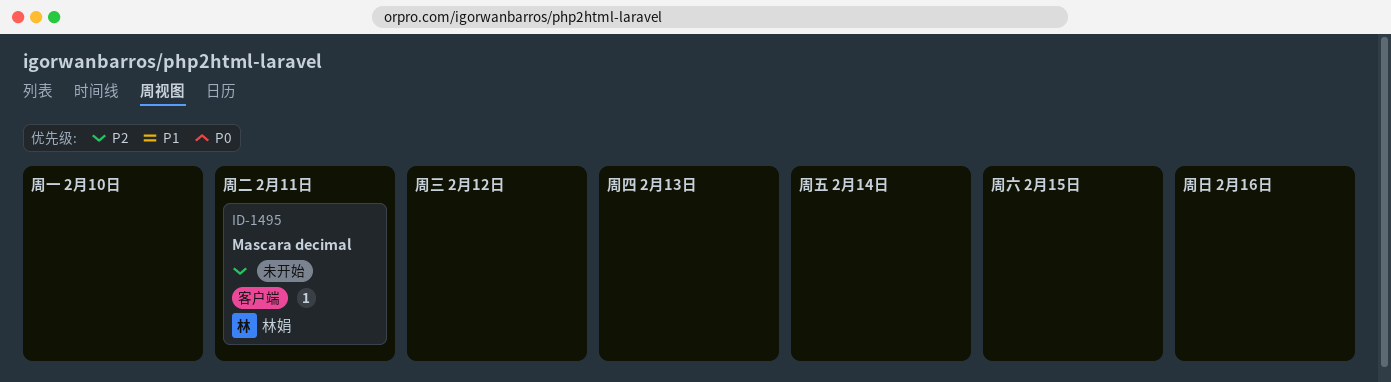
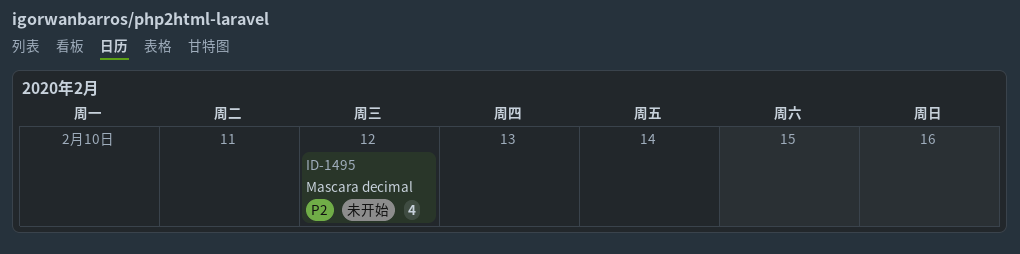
ID-1495, estimate: 1 -> 4
ID-1495, due: Feb 11 -> Feb 12

